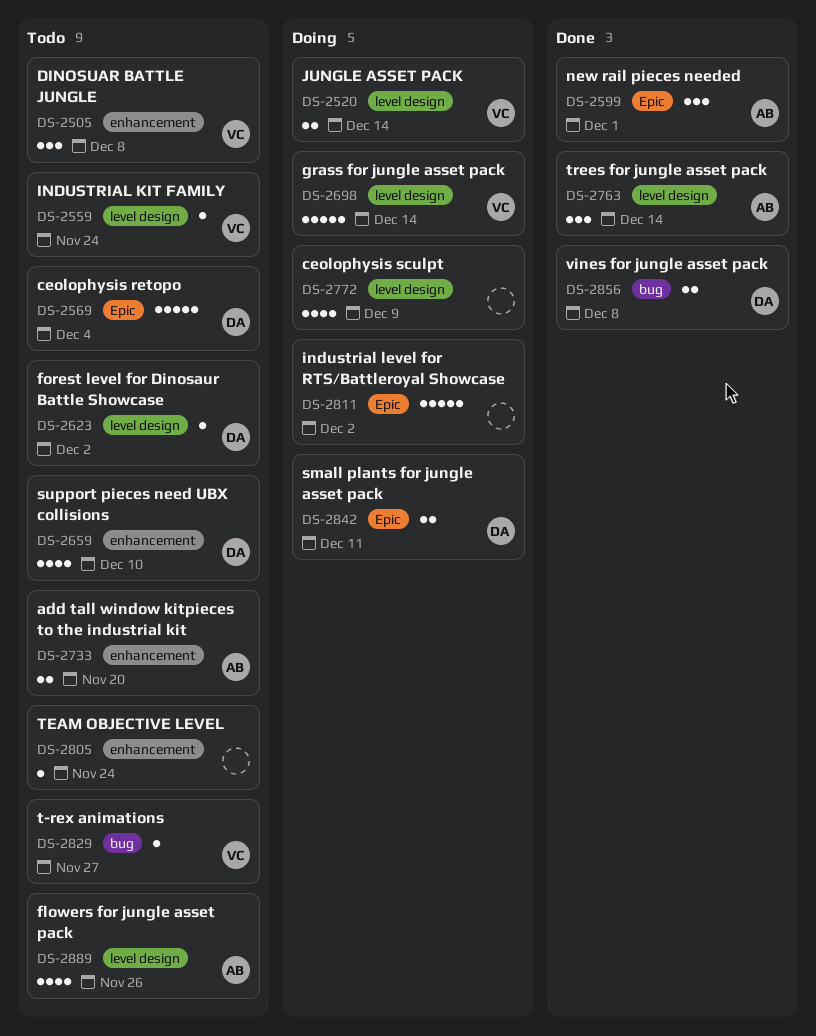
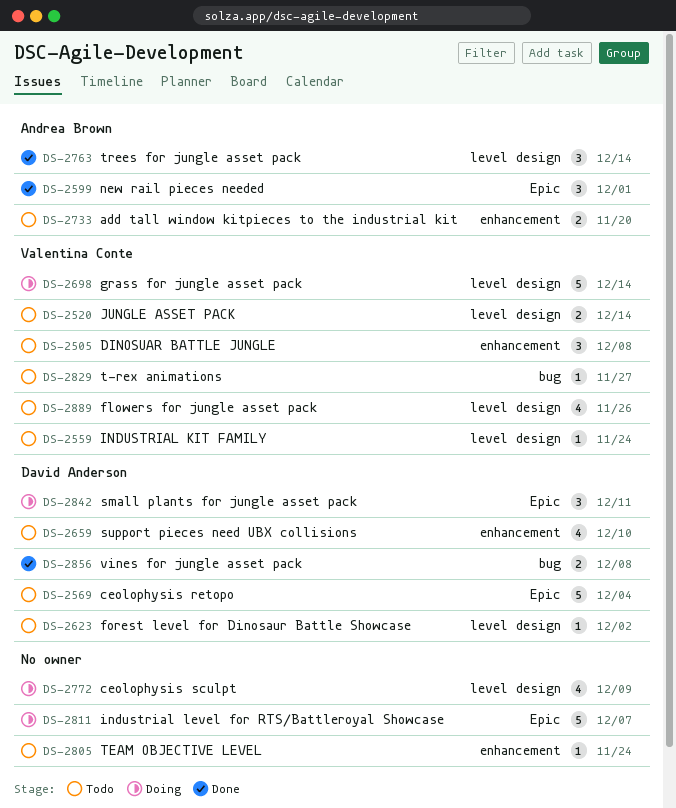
DS-2520, status: Doing -> Todo
DS-2811, due: Dec 2 -> Dec 7
DS-2842, estimate: 2 -> 3
DS-2889, owner: Andrea Brown -> Valentina Conte

